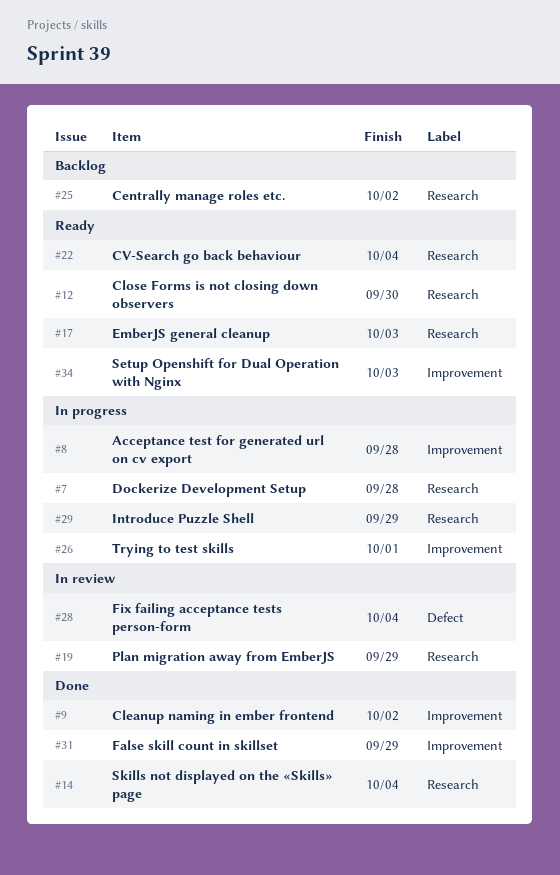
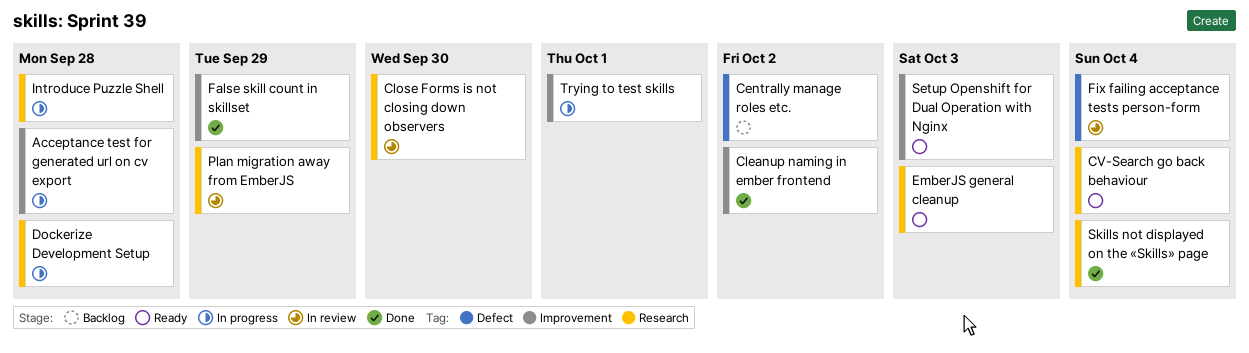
Centrally manage roles etc., label: Research -> Defect
Close Forms is not closing down observers, status: Ready -> In review
Introduce Puzzle Shell, due: Sep 29 -> Sep 28

